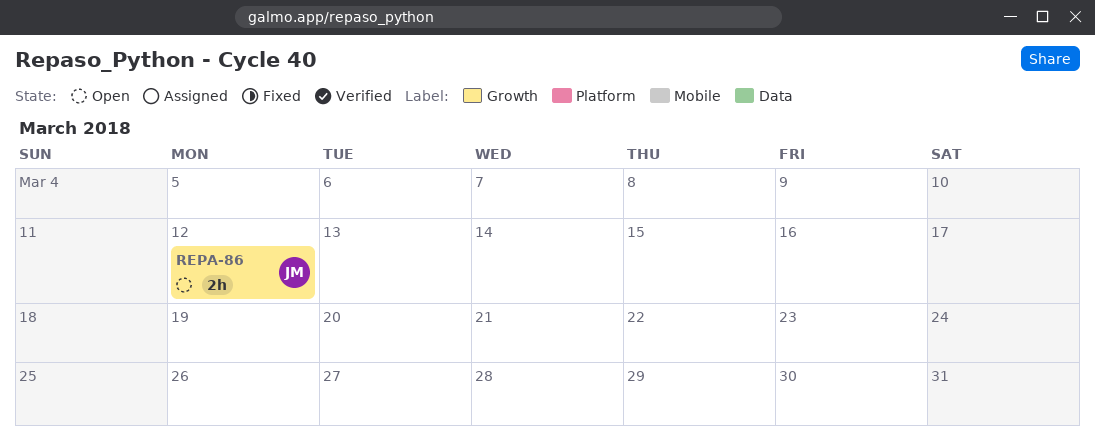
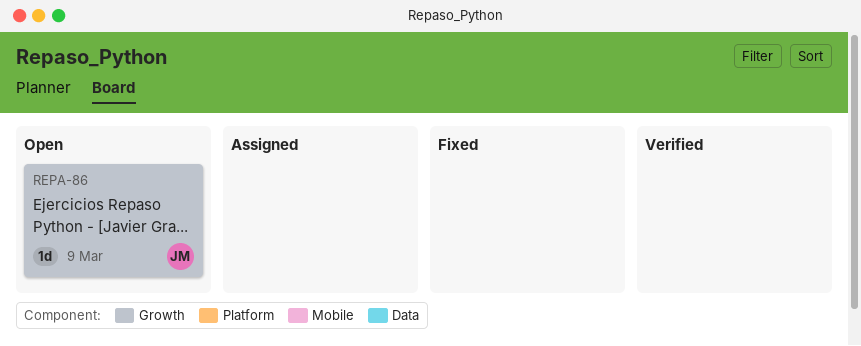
REPA-86, estimate: 2h -> 1d
REPA-86, due: Mar 12 -> Mar 9

